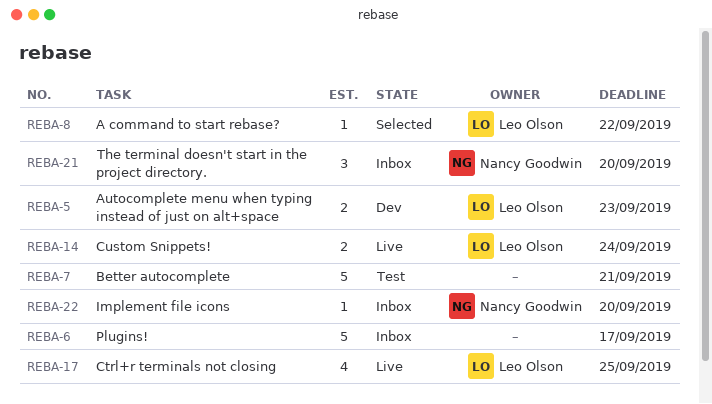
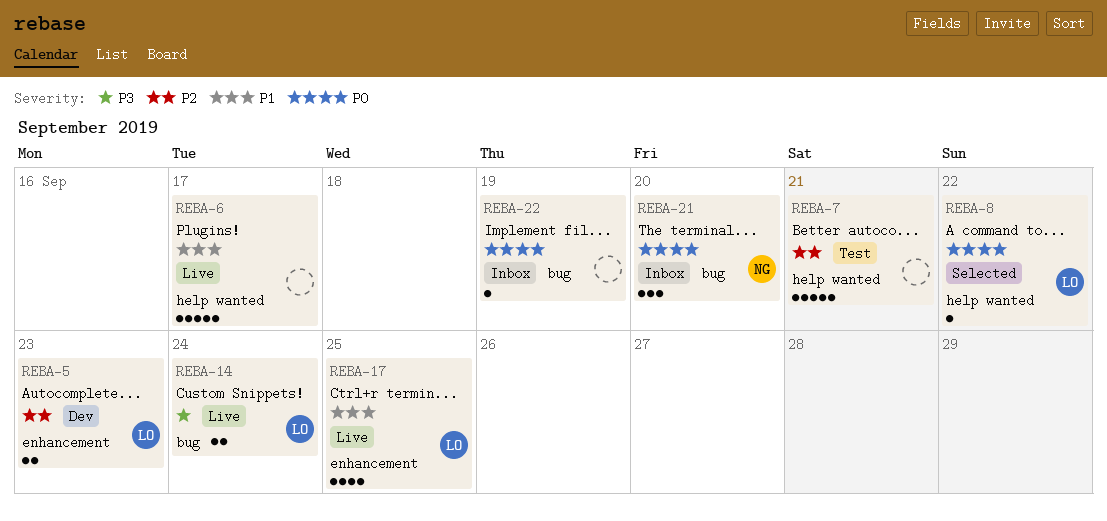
REBA-6, status: Inbox -> Live
REBA-22, owner: Nancy Goodwin -> none
REBA-22, due: Sep 20 -> Sep 19

